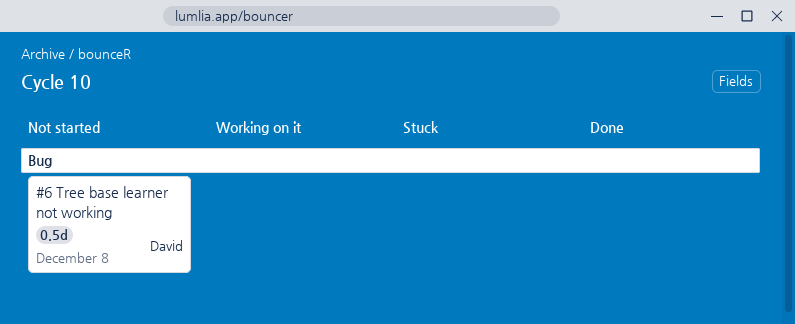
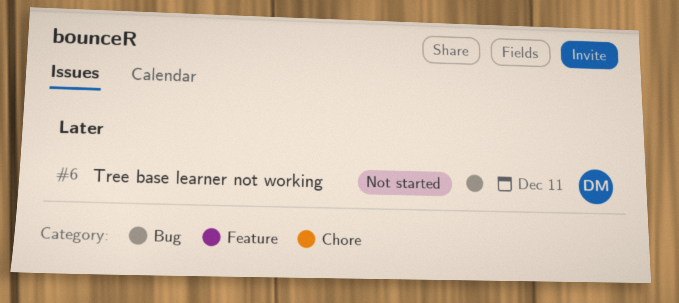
#6, due: Dec 8 -> Dec 11

